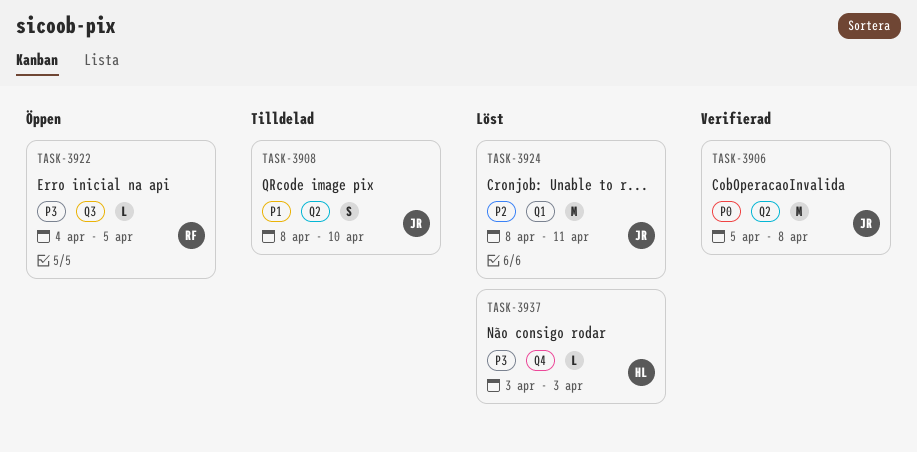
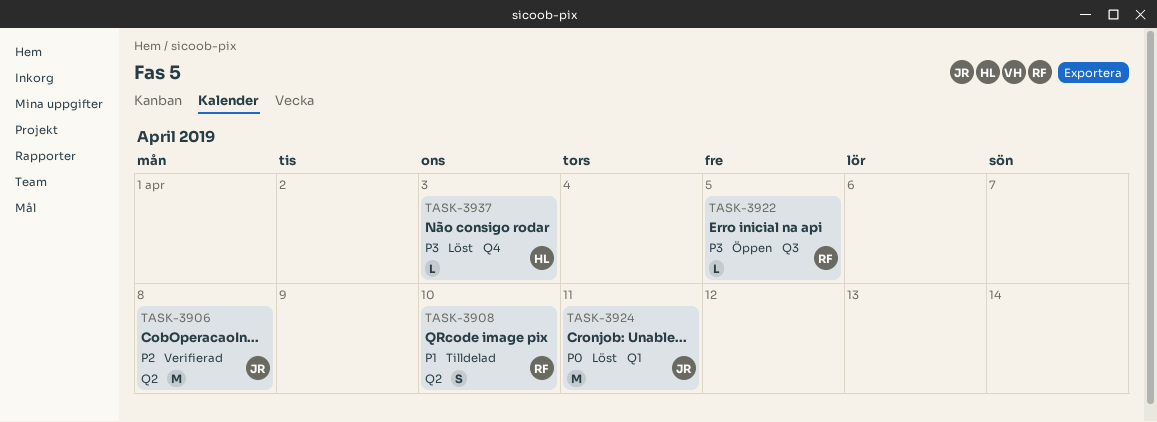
TASK-3906, priority: P0 -> P2
TASK-3908, owner: JR -> RF
TASK-3924, priority: P2 -> P0

